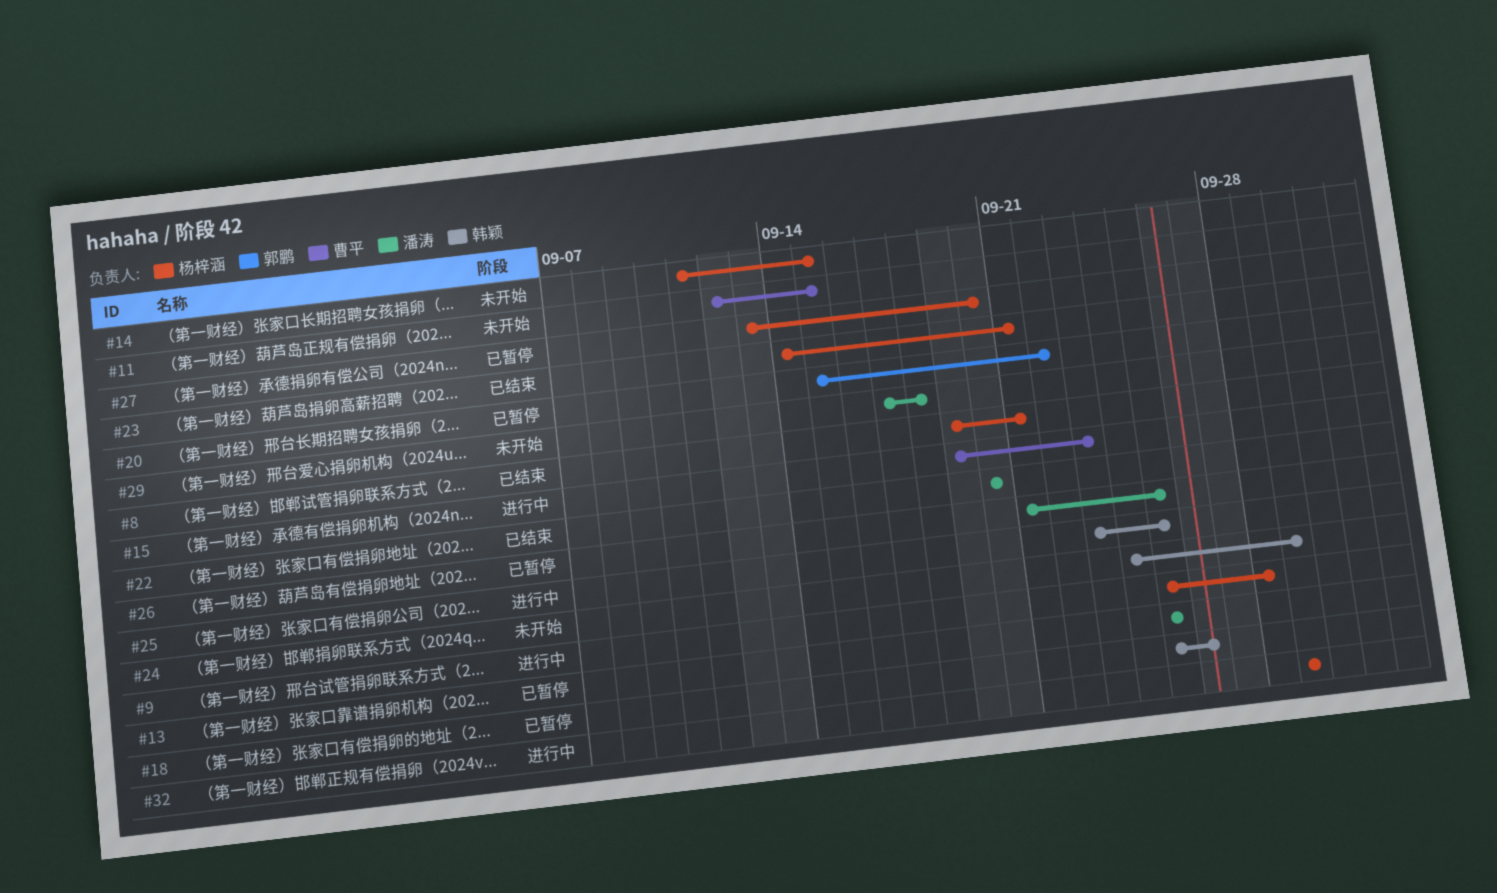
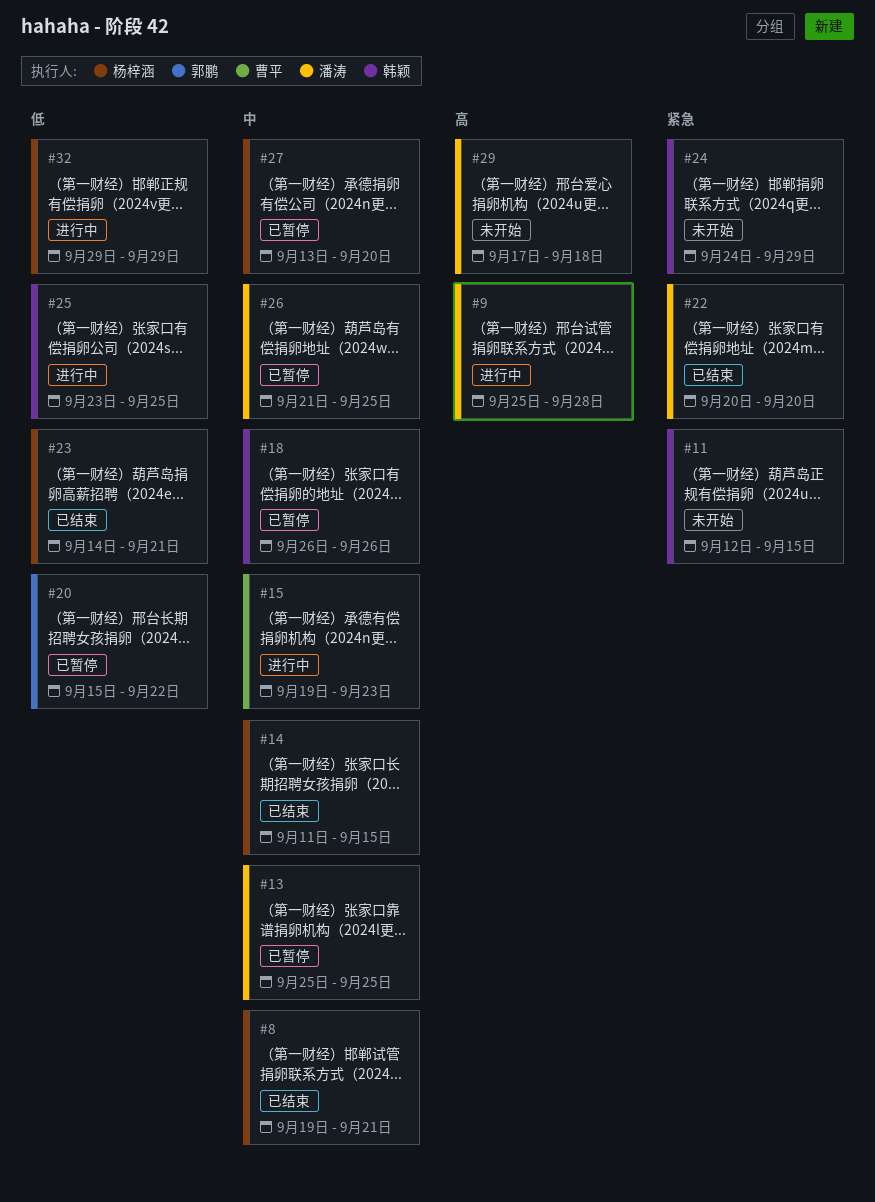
#9, owner: 杨梓涵 -> 潘涛
#11, owner: 曹平 -> 韩颖
#14, status: 未开始 -> 已结束
#18, start: Sep 25 -> Sep 26

